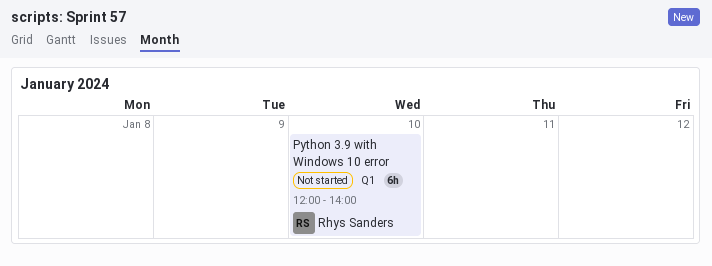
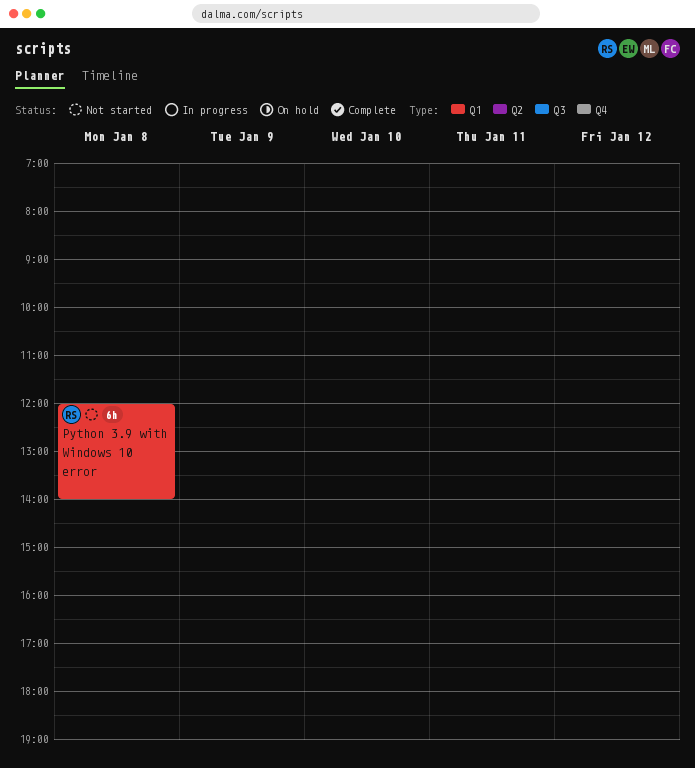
Python 3.9 with Windows 10 error, day: Jan 10 -> Jan 8

